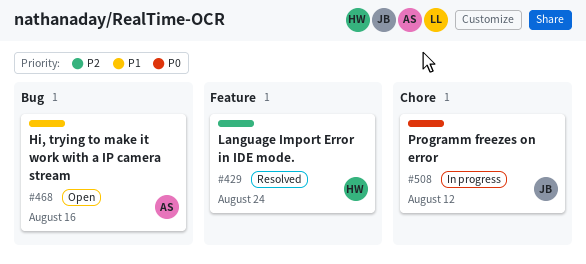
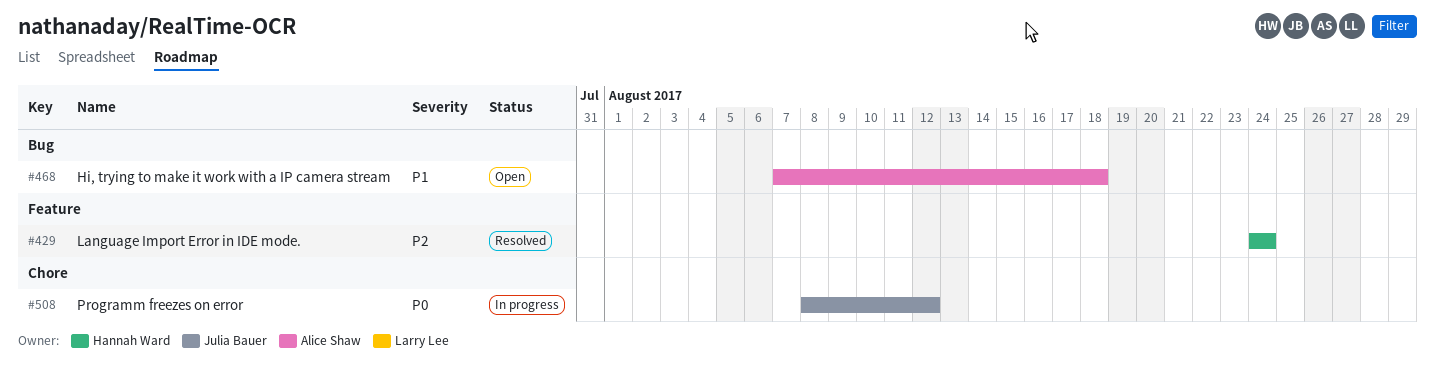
#468, due: Aug 16 -> Aug 18

